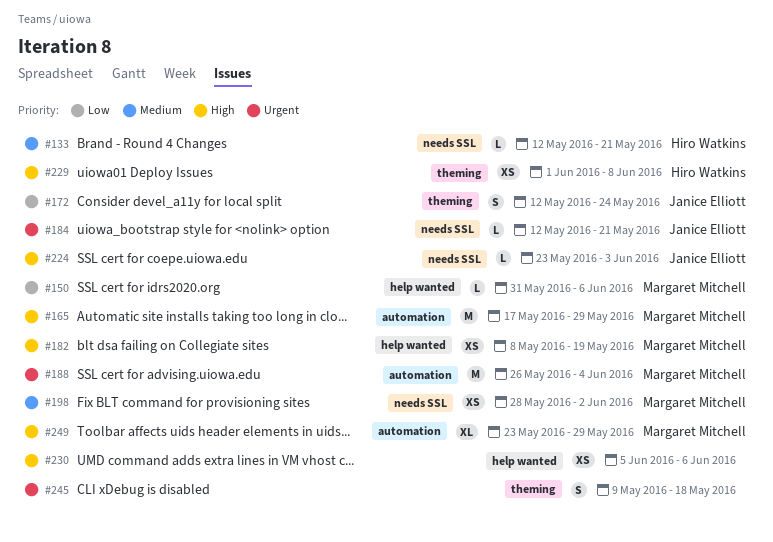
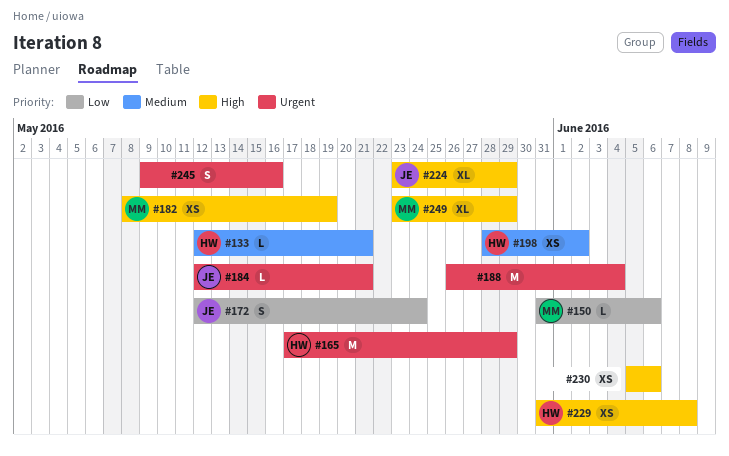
#165, owner: Margaret Mitchell -> Hiro Watkins
#165, priority: High -> Urgent
#188, owner: Margaret Mitchell -> none
#198, owner: Margaret Mitchell -> Hiro Watkins
#224, estimate: L -> XL
#224, due: Jun 3 -> May 29
#229, start: Jun 1 -> May 31
#245, due: May 18 -> May 16

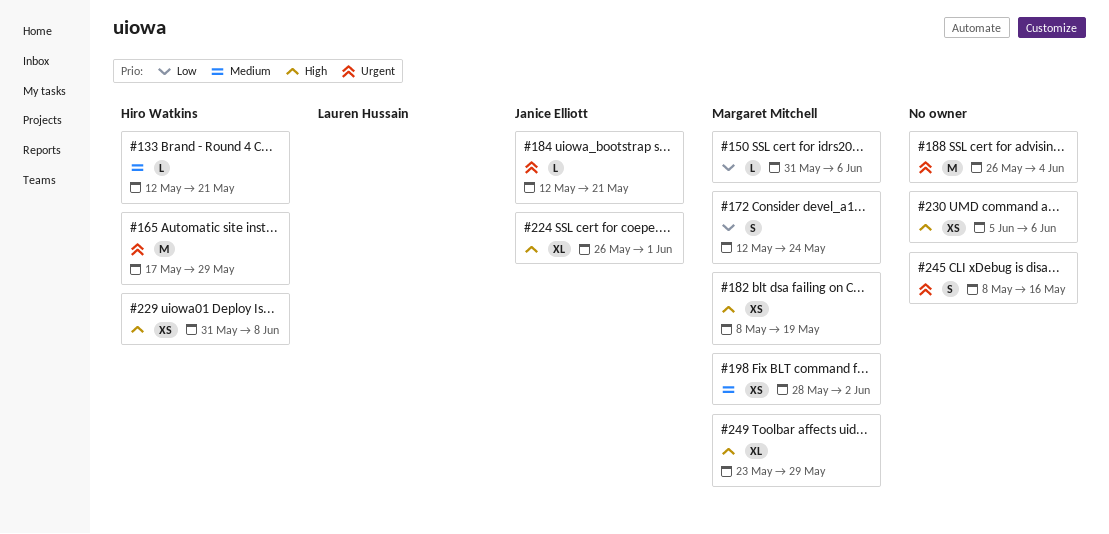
#172, owner: Janice Elliott -> Margaret Mitchell
#198, owner: Hiro Watkins -> Margaret Mitchell
#224, start: May 23 -> May 26
#224, due: May 29 -> Jun 1
#245, start: May 9 -> May 8

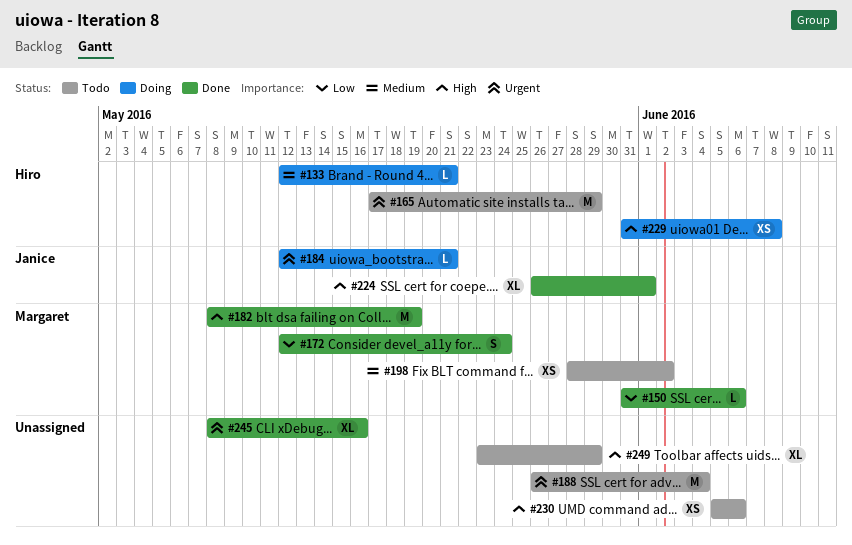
#182, estimate: XS -> M
#245, estimate: S -> XL
#249, owner: Margaret Mitchell -> none

